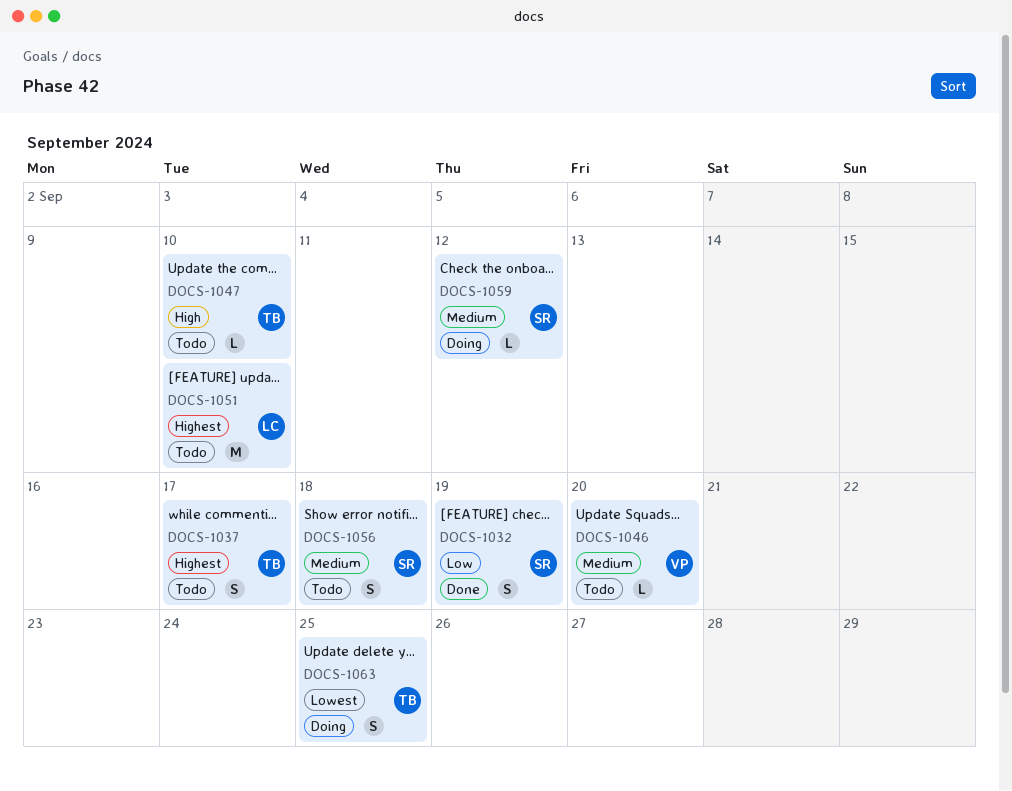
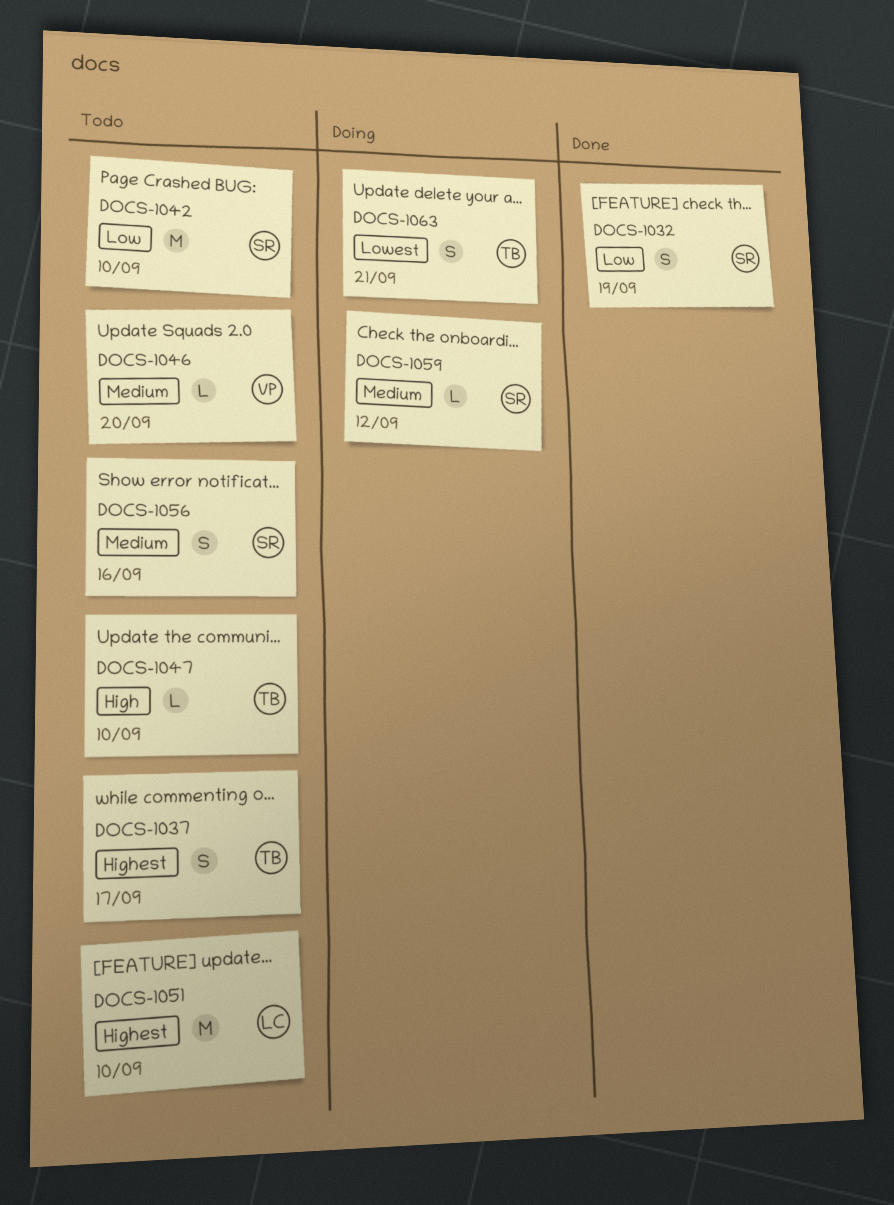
DOCS-1042: none -> present
DOCS-1056, due: Sep 18 -> Sep 16
DOCS-1063, due: Sep 25 -> Sep 21

